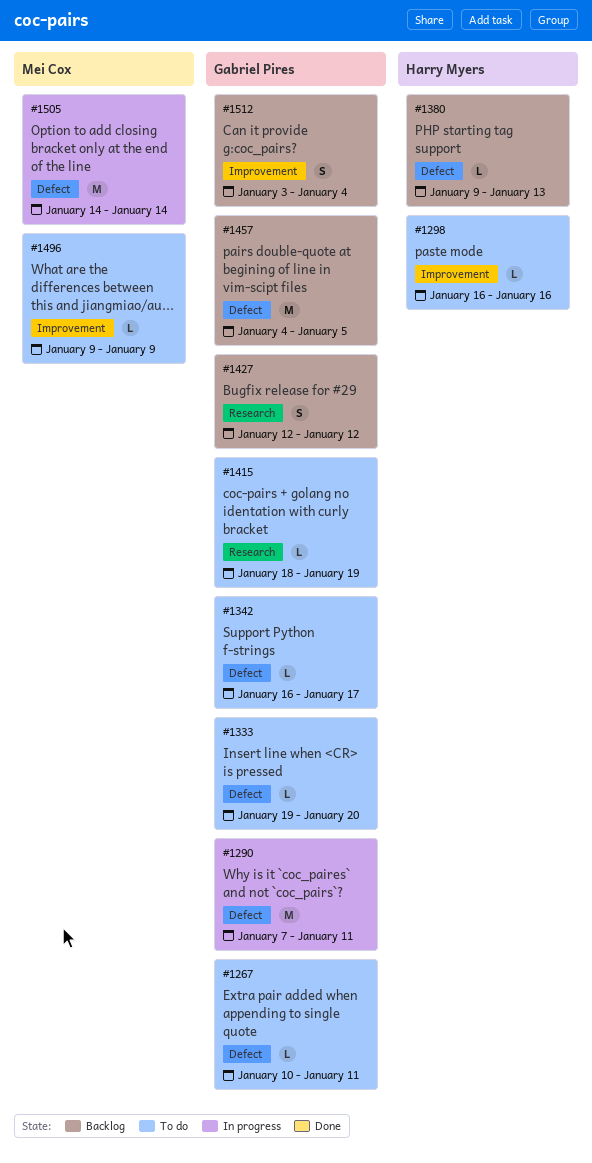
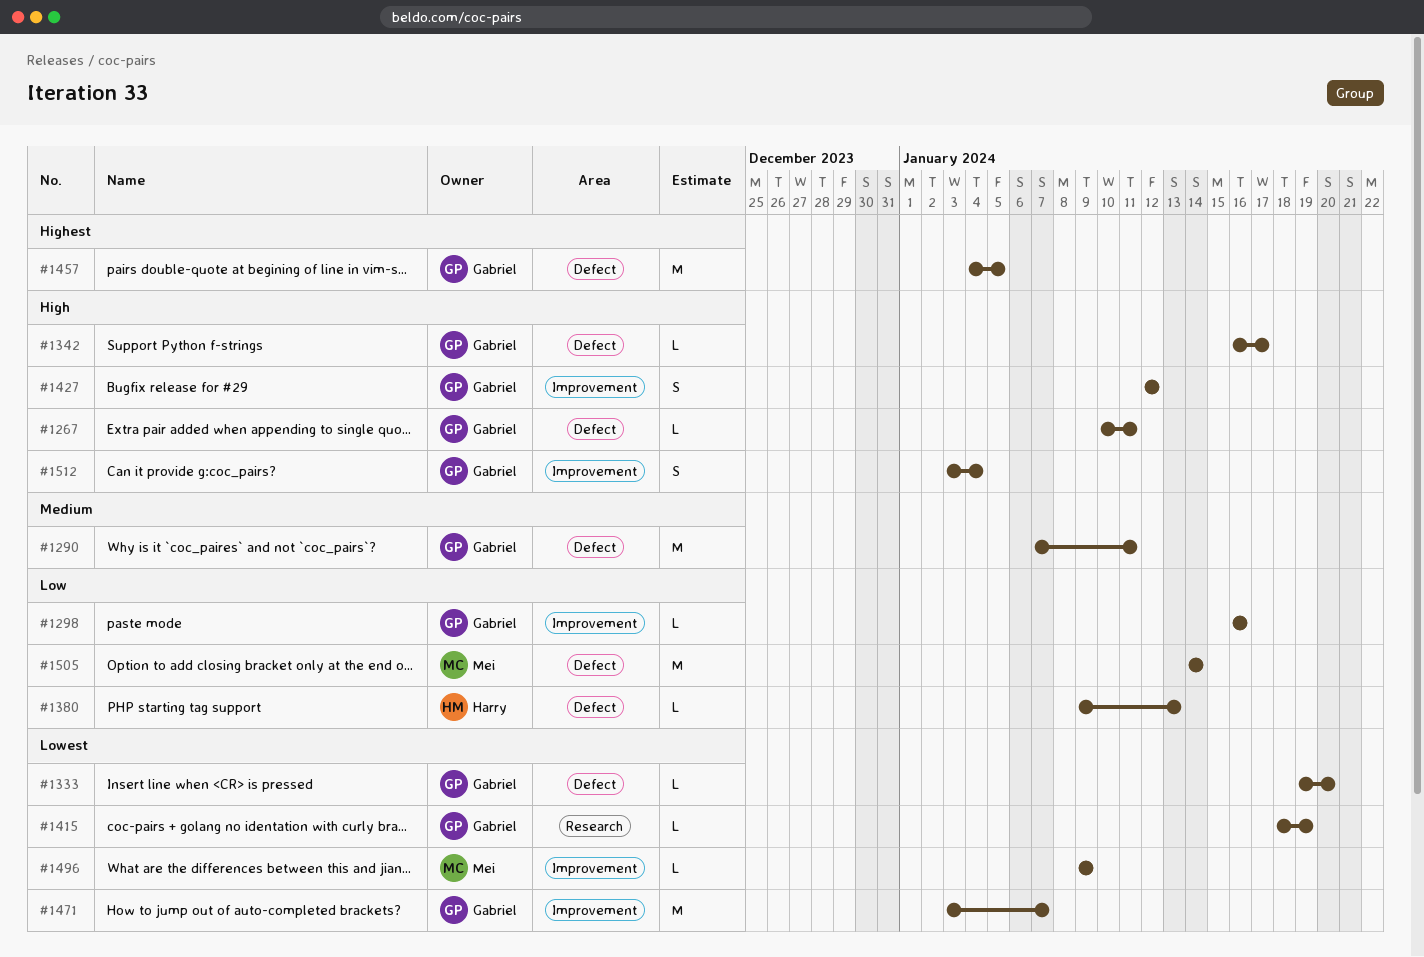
#1298, owner: Harry Myers -> Gabriel Pires
#1427, label: Research -> Improvement
#1471: none -> present

